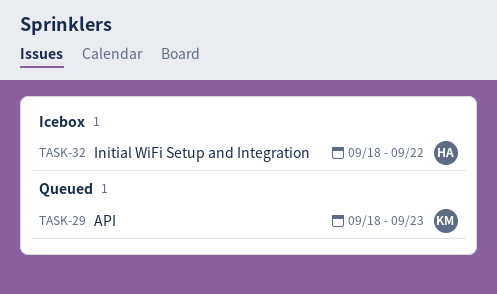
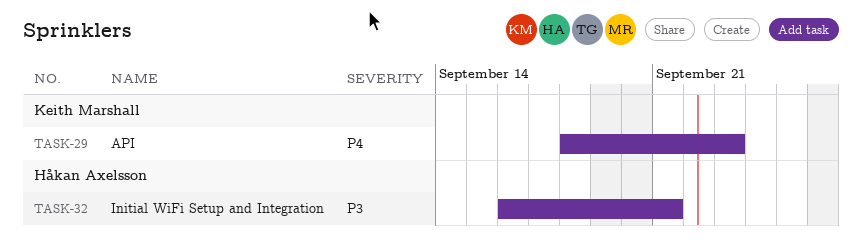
TASK-32, start: Sep 18 -> Sep 16
TASK-32, due: Sep 22 -> Sep 21

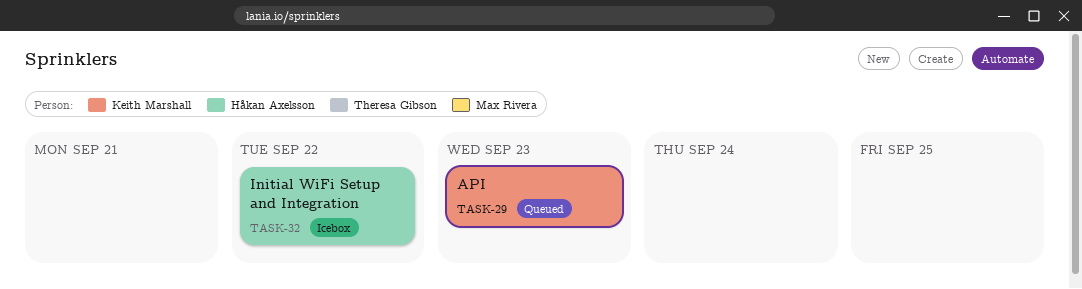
TASK-32, due: Sep 21 -> Sep 22

